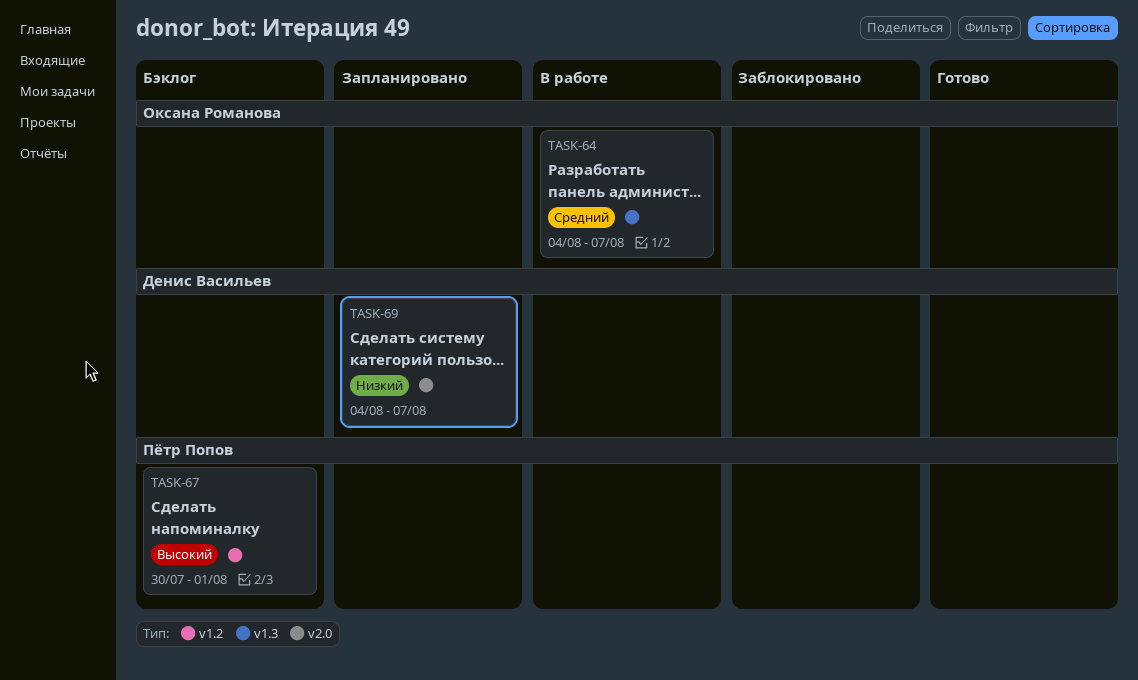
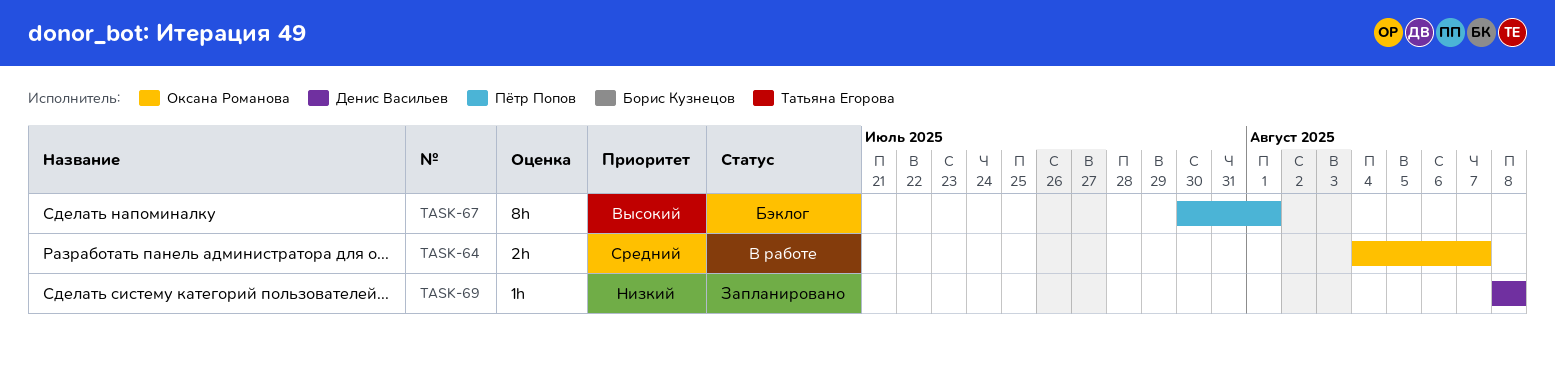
TASK-69, start: Aug 4 -> Aug 8
TASK-69, due: Aug 7 -> Aug 8

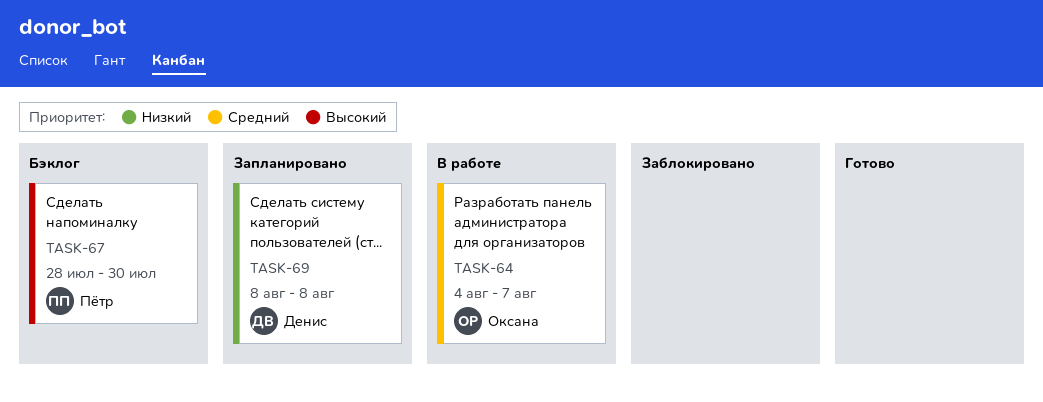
TASK-67, start: Jul 30 -> Jul 28
TASK-67, due: Aug 1 -> Jul 30

